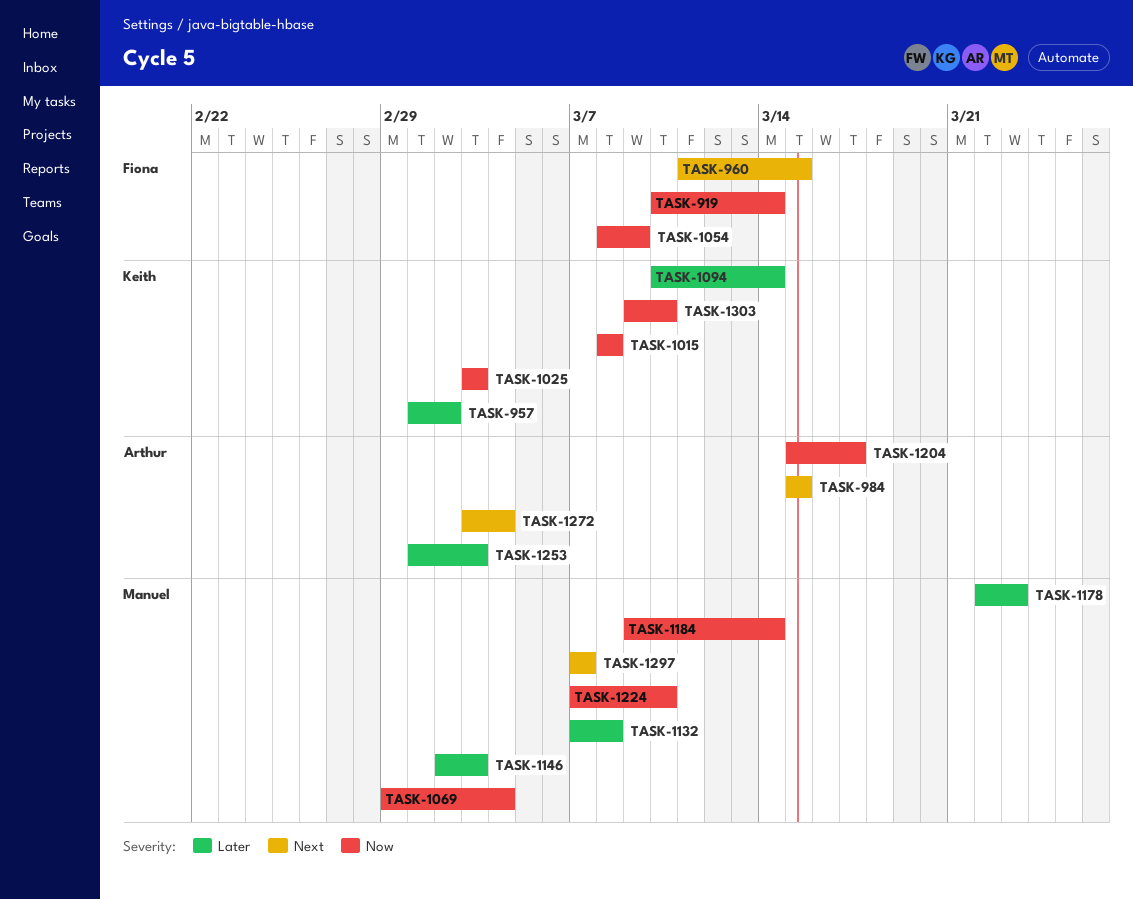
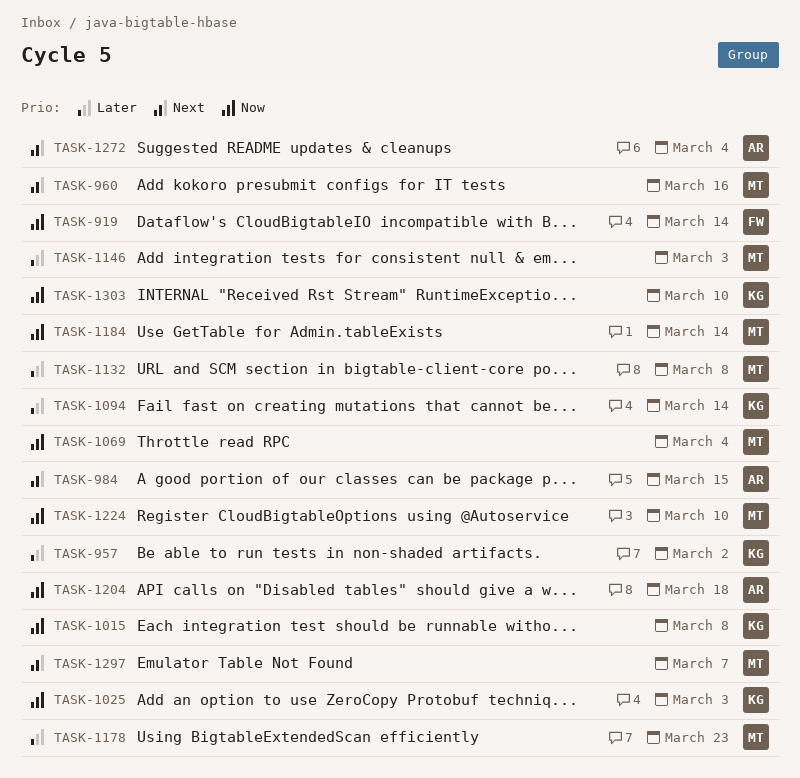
TASK-960, owner: Fiona -> Manuel
TASK-960, due: Mar 15 -> Mar 16
TASK-1054: present -> none
TASK-1204, due: Mar 17 -> Mar 18
TASK-1253: present -> none

